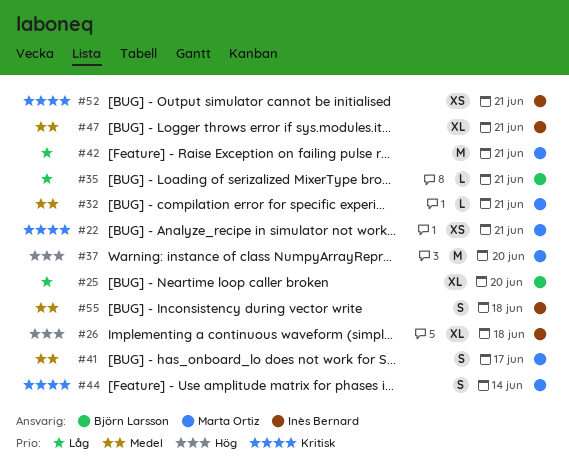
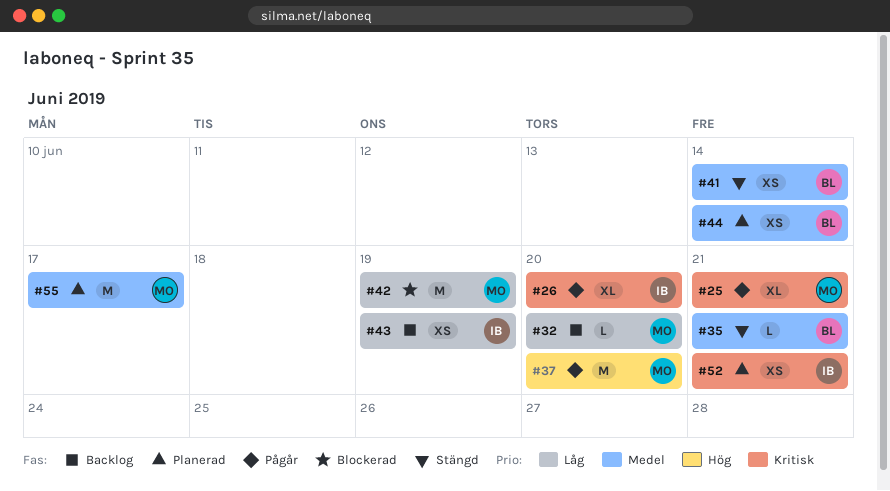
#22: present -> none
#25, owner: Björn Larsson -> Marta Ortiz
#25, priority: Låg -> Kritisk
#25, due: Jun 20 -> Jun 21
#26, priority: Hög -> Kritisk
#26, due: Jun 18 -> Jun 20
#32, priority: Medel -> Låg
#32, due: Jun 21 -> Jun 20
#35, priority: Låg -> Medel
#41, owner: Marta Ortiz -> Björn Larsson
#41, estimate: S -> XS
#41, due: Jun 17 -> Jun 14
#42, due: Jun 21 -> Jun 19
#43: none -> present
#44, owner: Marta Ortiz -> Björn Larsson
#44, priority: Kritisk -> Medel
#44, estimate: S -> XS
#47: present -> none
#55, owner: Inès Bernard -> Marta Ortiz
#55, estimate: S -> M
#55, due: Jun 18 -> Jun 17

